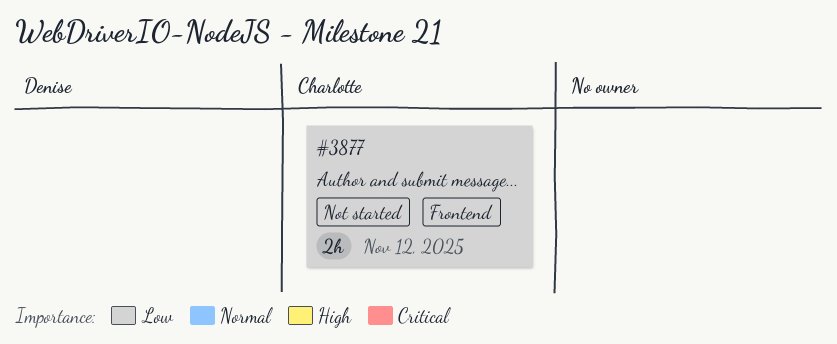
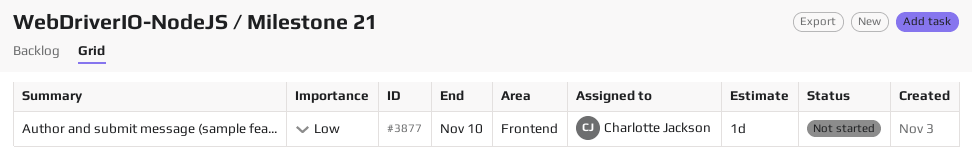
#3877, estimate: 2h -> 1d
#3877, due: Nov 12 -> Nov 10

